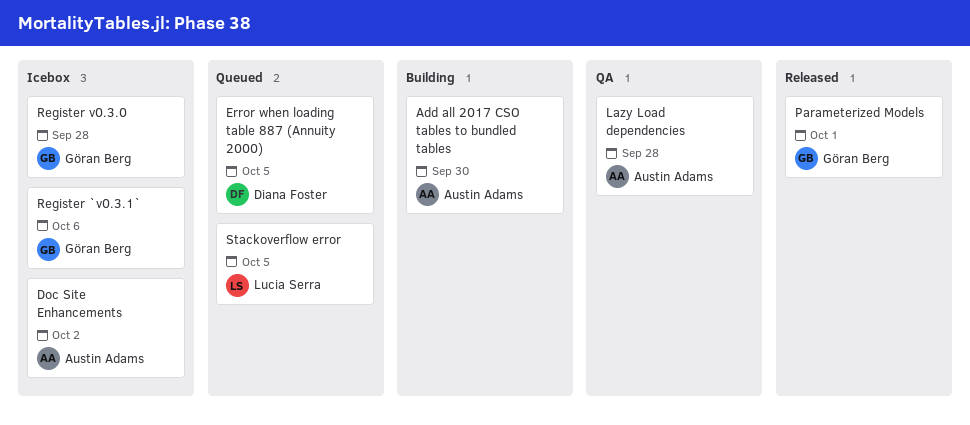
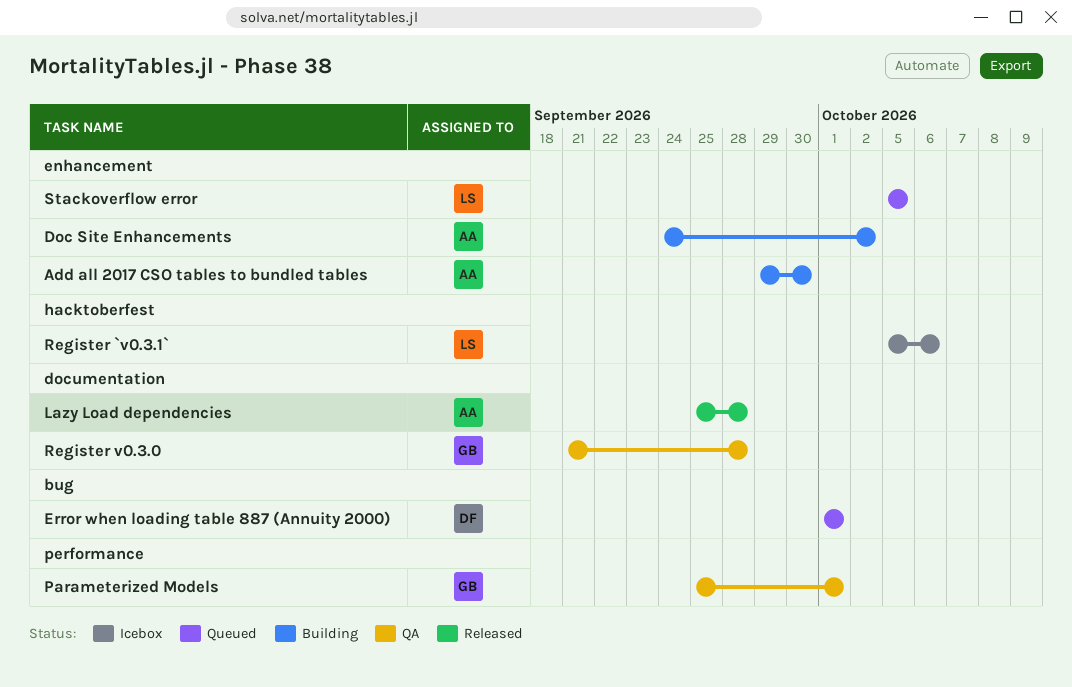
Doc Site Enhancements, status: Icebox -> Building
Error when loading table 887 (Annuity 2000), due: Oct 5 -> Oct 1
Lazy Load dependencies, status: QA -> Released
Parameterized Models, status: Released -> QA
Register `v0.3.1`, owner: Göran Berg -> Lucia Serra
Register v0.3.0, status: Icebox -> QA

